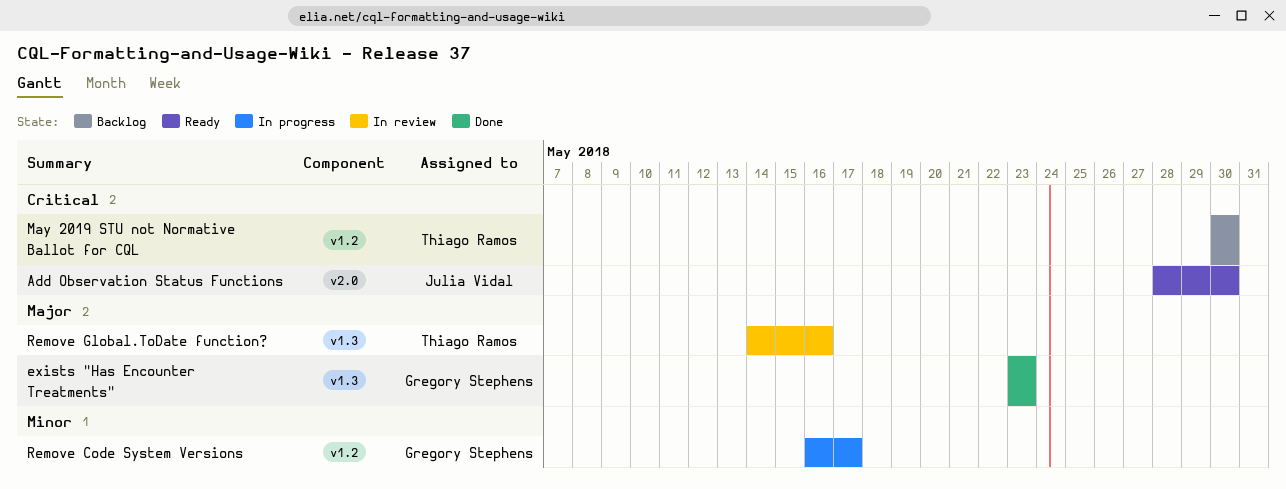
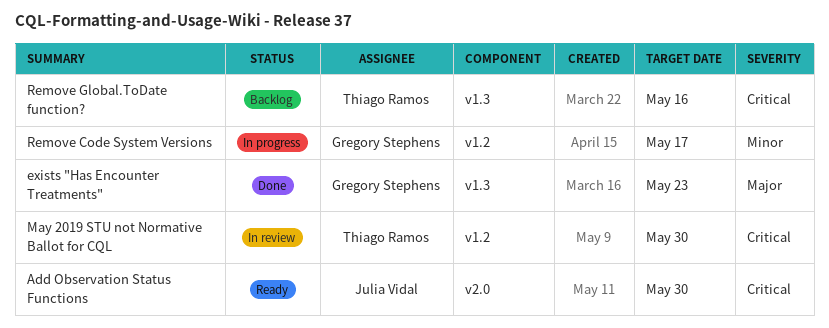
May 2019 STU not Normative Ballot for CQL, status: Backlog -> In review
Remove Global.ToDate function?, status: In review -> Backlog
Remove Global.ToDate function?, priority: Major -> Critical

